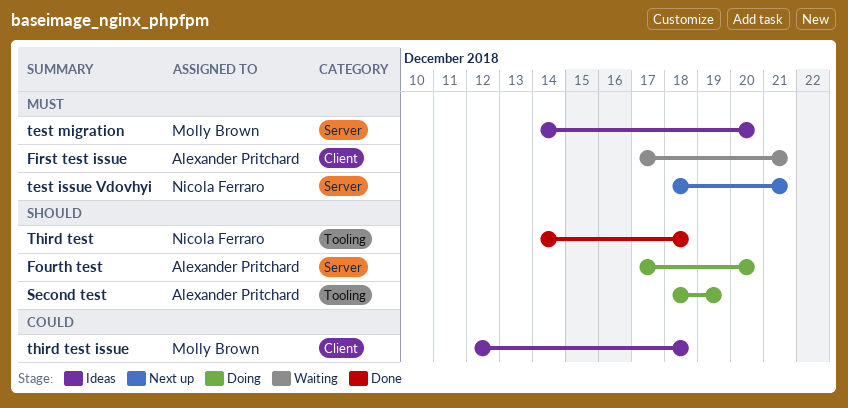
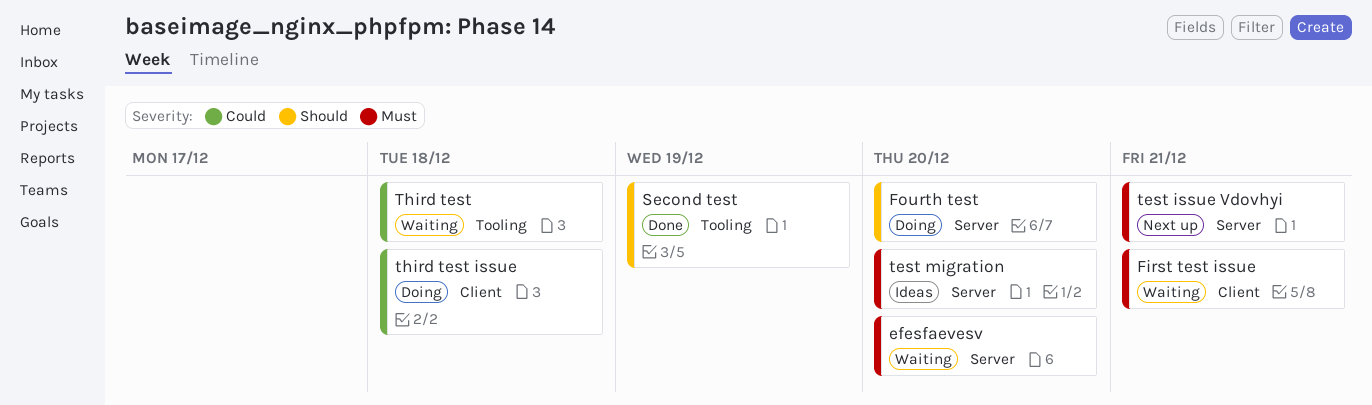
efesfaevesv: none -> present
Second test, status: Doing -> Done
Third test, status: Done -> Waiting
Third test, priority: Should -> Could
third test issue, status: Ideas -> Doing

